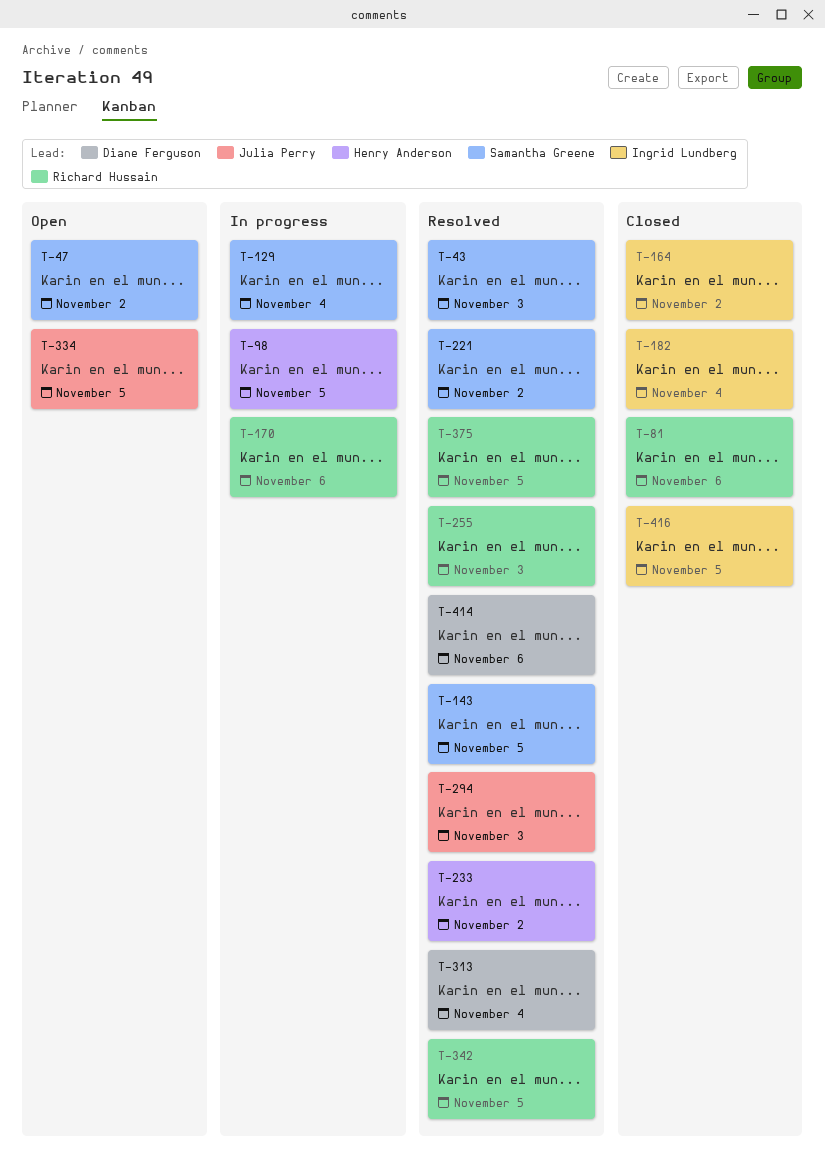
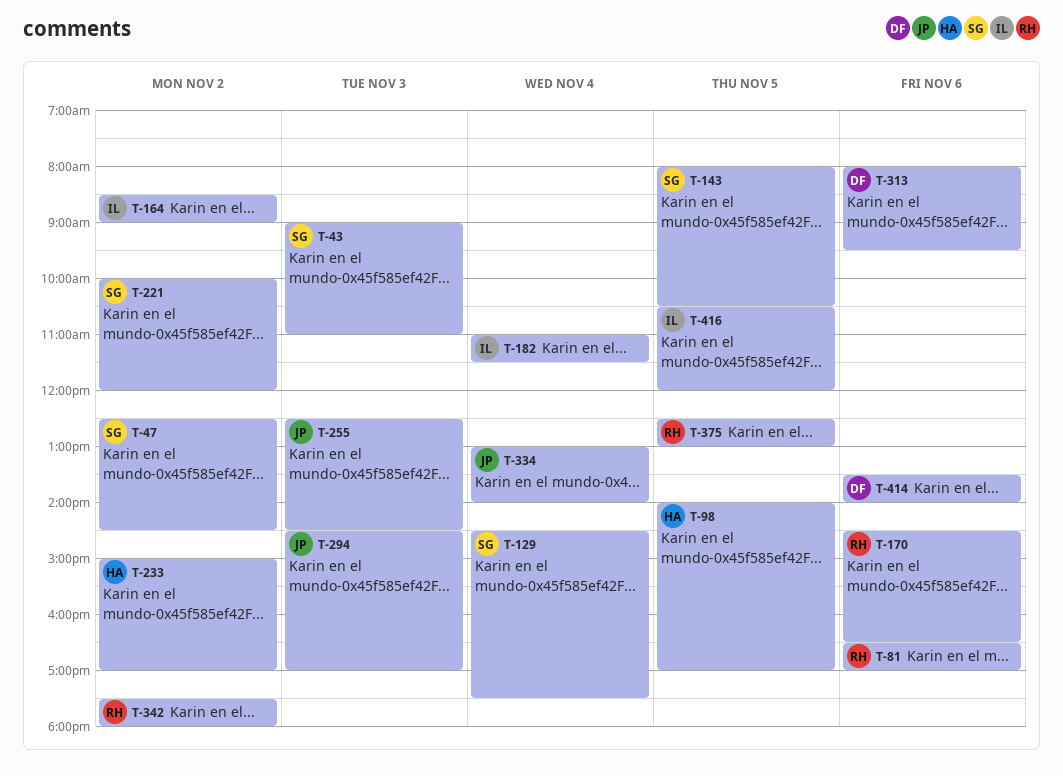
T-255, owner: Richard Hussain -> Julia Perry
T-313, day: Nov 4 -> Nov 6
T-334, day: Nov 5 -> Nov 4
T-342, day: Nov 5 -> Nov 2

